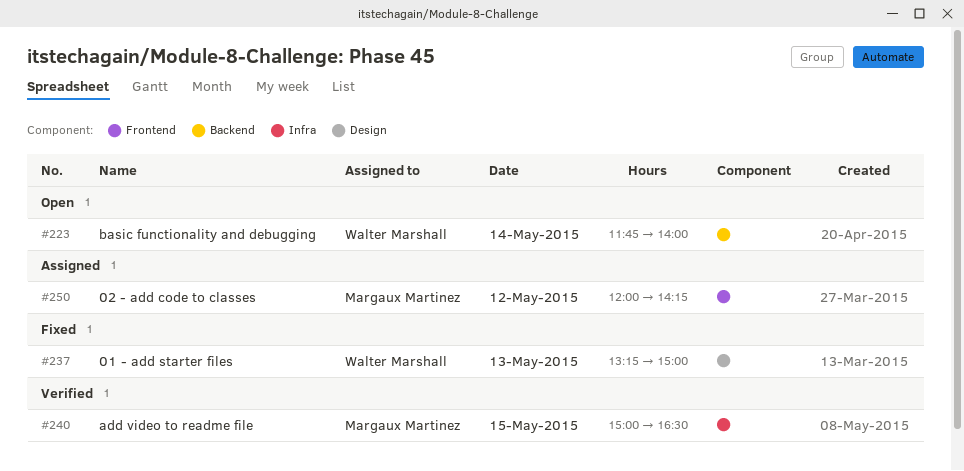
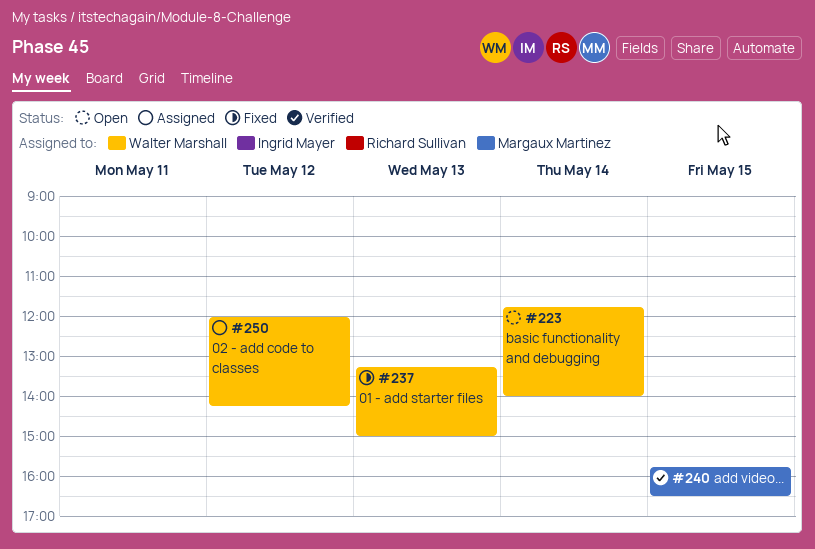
#240, begins: 15:00 -> 15:45
#250, owner: Margaux Martinez -> Walter Marshall

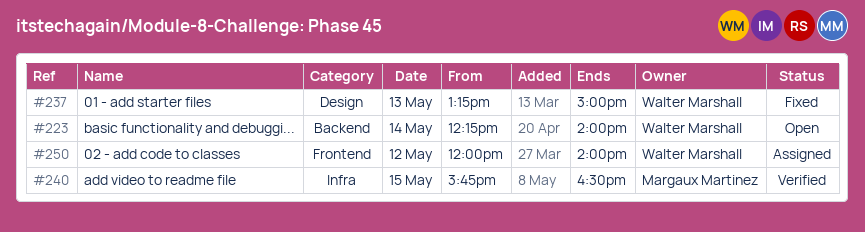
#223, begins: 11:45 -> 12:15
#250, ends: 14:15 -> 14:00

